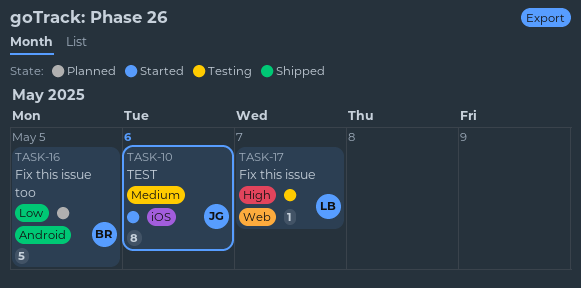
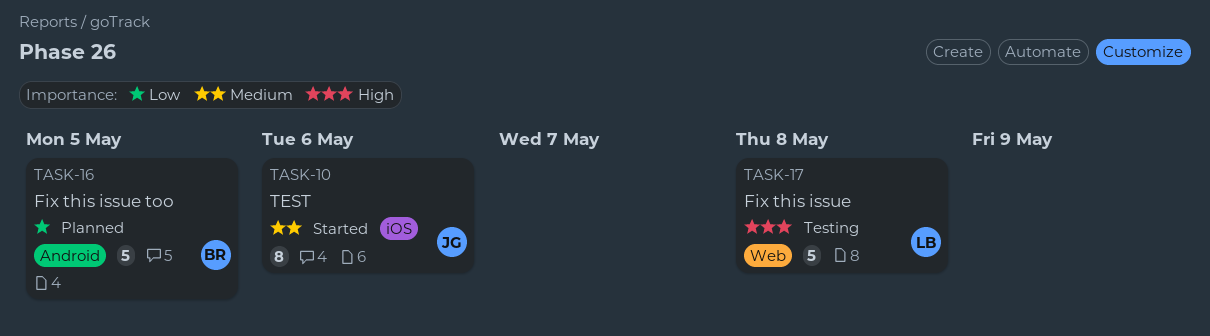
TASK-17, estimate: 1 -> 5
TASK-17, due: May 7 -> May 8

